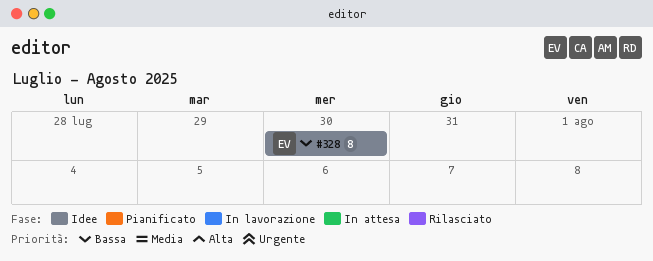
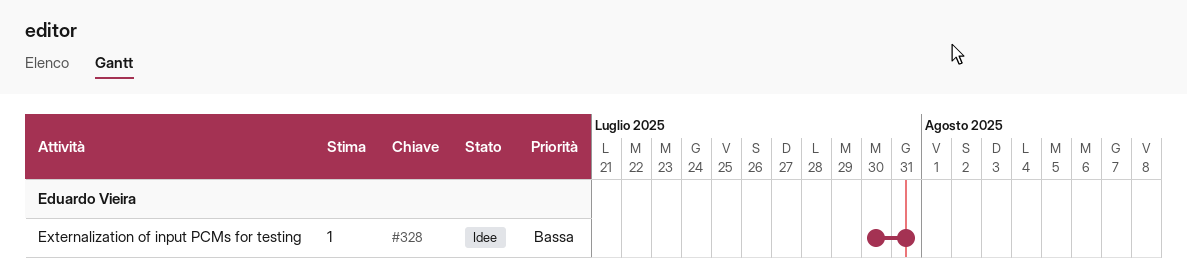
#328, estimate: 8 -> 1
#328, due: Jul 30 -> Jul 31

